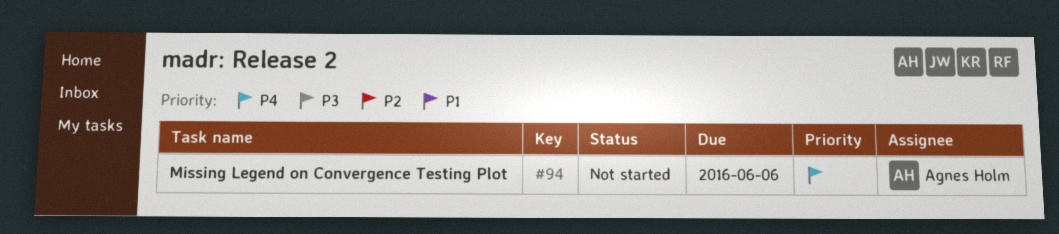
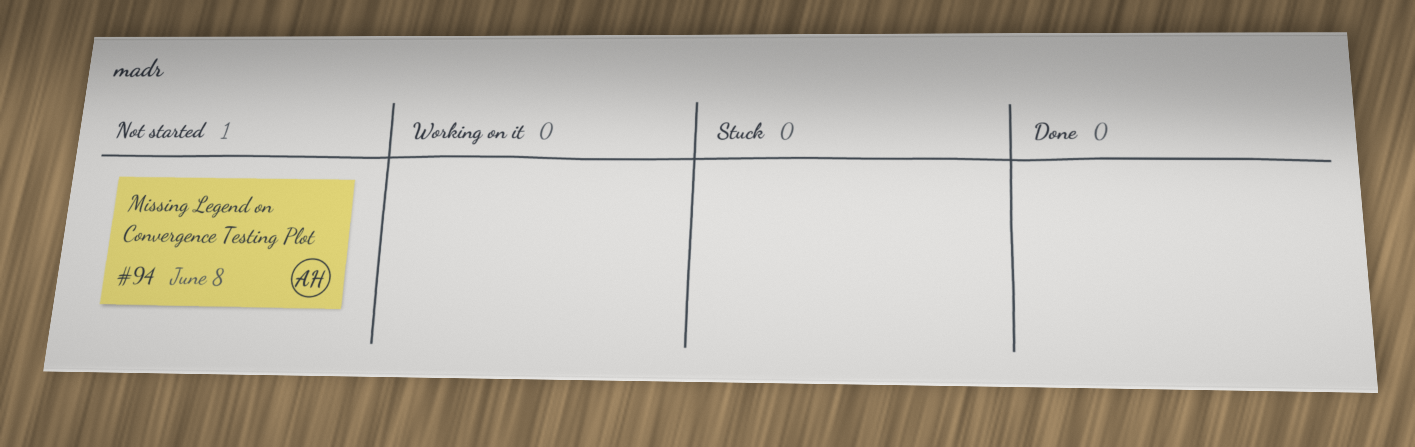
#94, due: Jun 6 -> Jun 8

